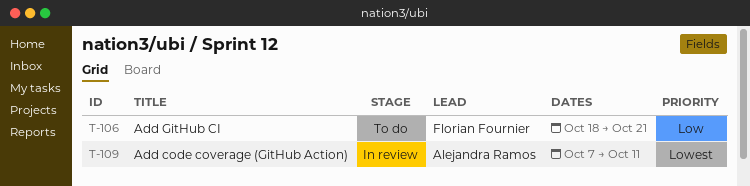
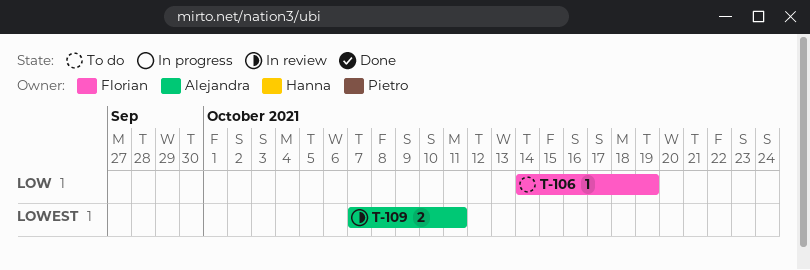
T-106, start: Oct 18 -> Oct 14
T-106, due: Oct 21 -> Oct 19

